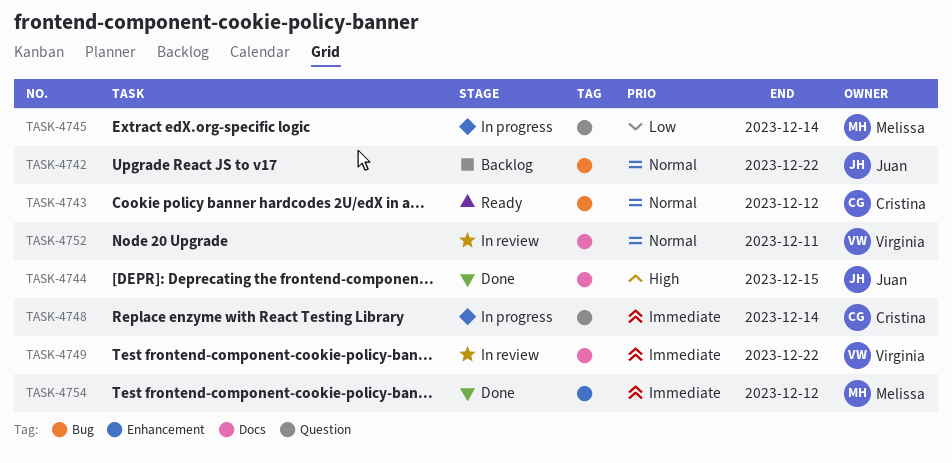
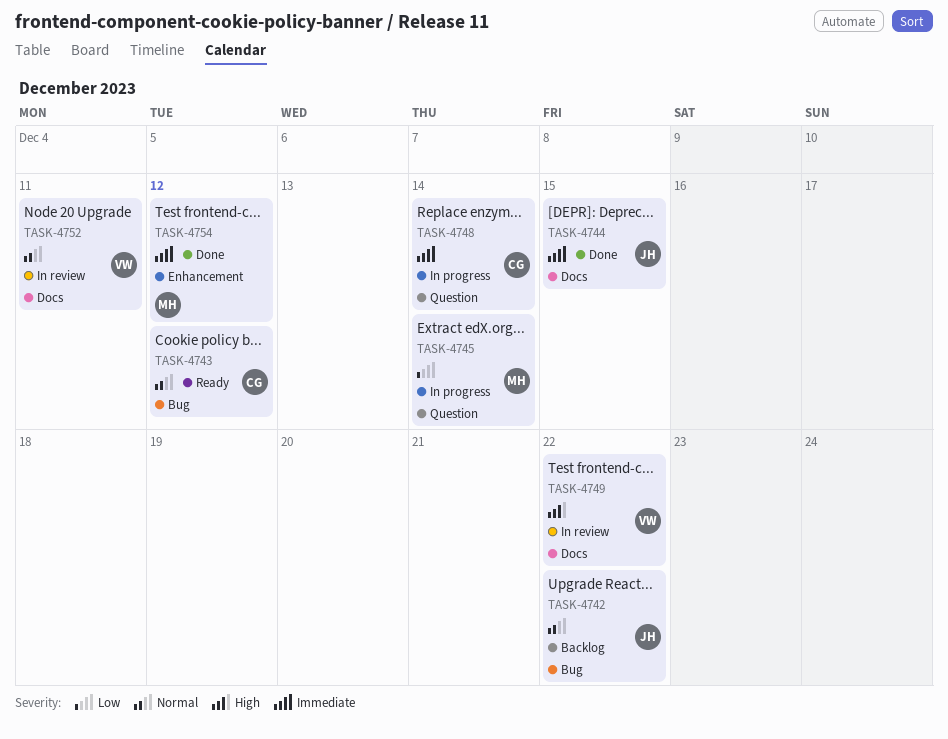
TASK-4744, priority: High -> Immediate
TASK-4749, priority: Immediate -> High

